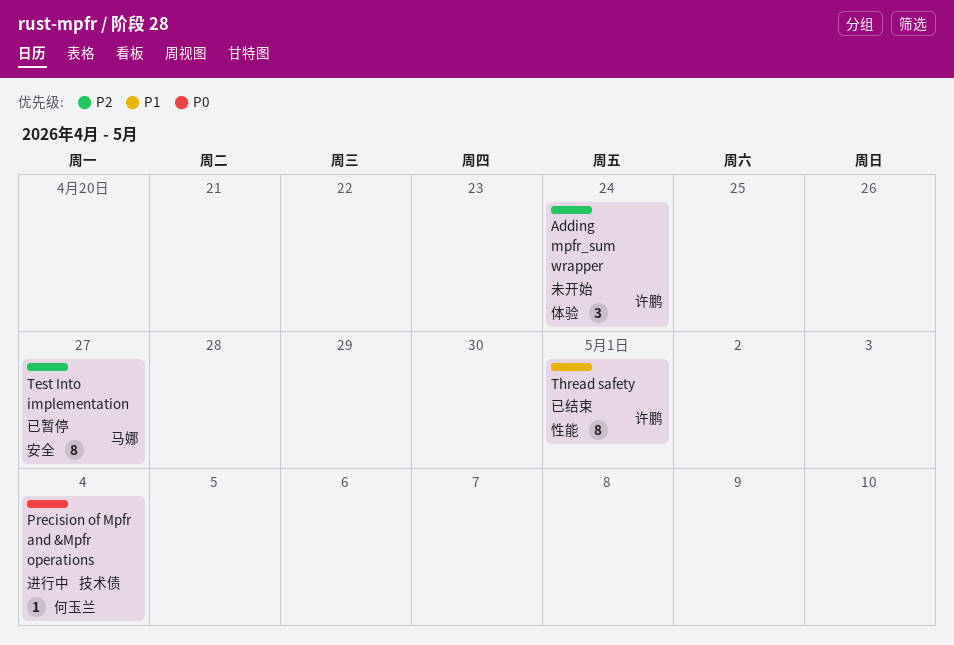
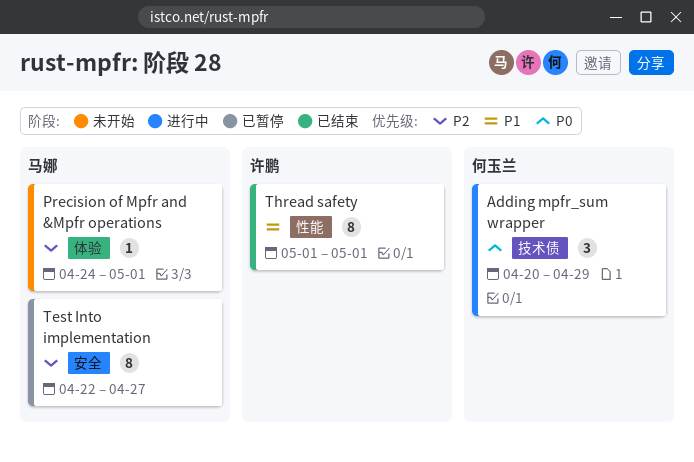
Adding mpfr_sum wrapper, status: 未开始 -> 进行中
Adding mpfr_sum wrapper, owner: 许鹏 -> 何玉兰
Adding mpfr_sum wrapper, priority: P2 -> P0
Adding mpfr_sum wrapper, label: 体验 -> 技术债
Adding mpfr_sum wrapper, due: Apr 24 -> Apr 29
Precision of Mpfr and &Mpfr operations, status: 进行中 -> 未开始
Precision of Mpfr and &Mpfr operations, owner: 何玉兰 -> 马娜
Precision of Mpfr and &Mpfr operations, priority: P0 -> P2
Precision of Mpfr and &Mpfr operations, label: 技术债 -> 体验
Precision of Mpfr and &Mpfr operations, due: May 4 -> May 1

